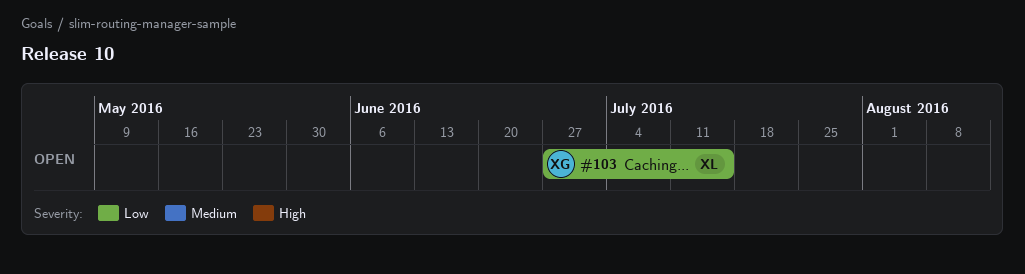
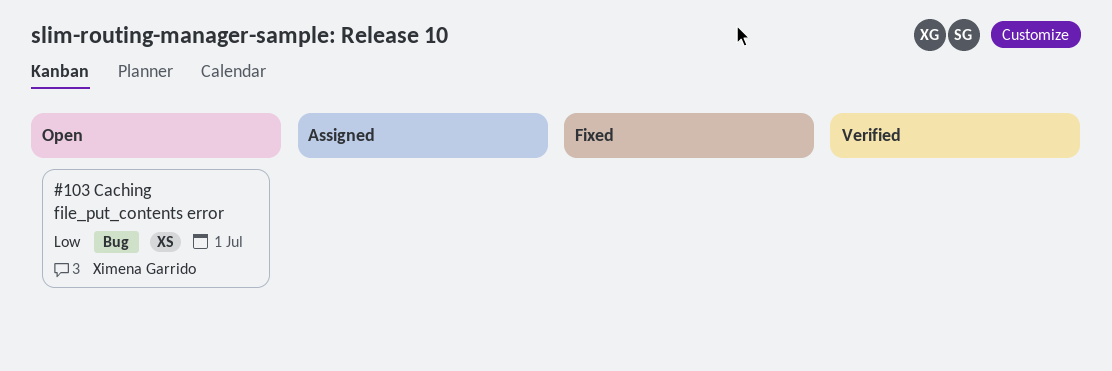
#103, estimate: XL -> XS
#103, due: Jul 15 -> Jul 1

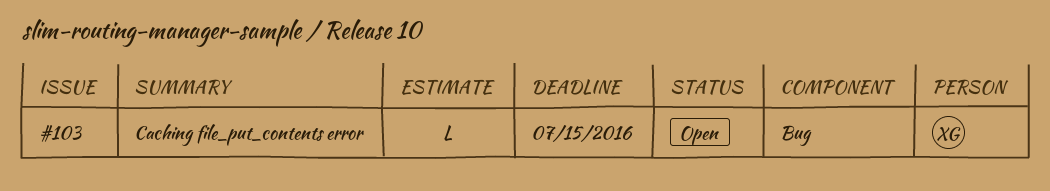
#103, estimate: XS -> L
#103, due: Jul 1 -> Jul 15

